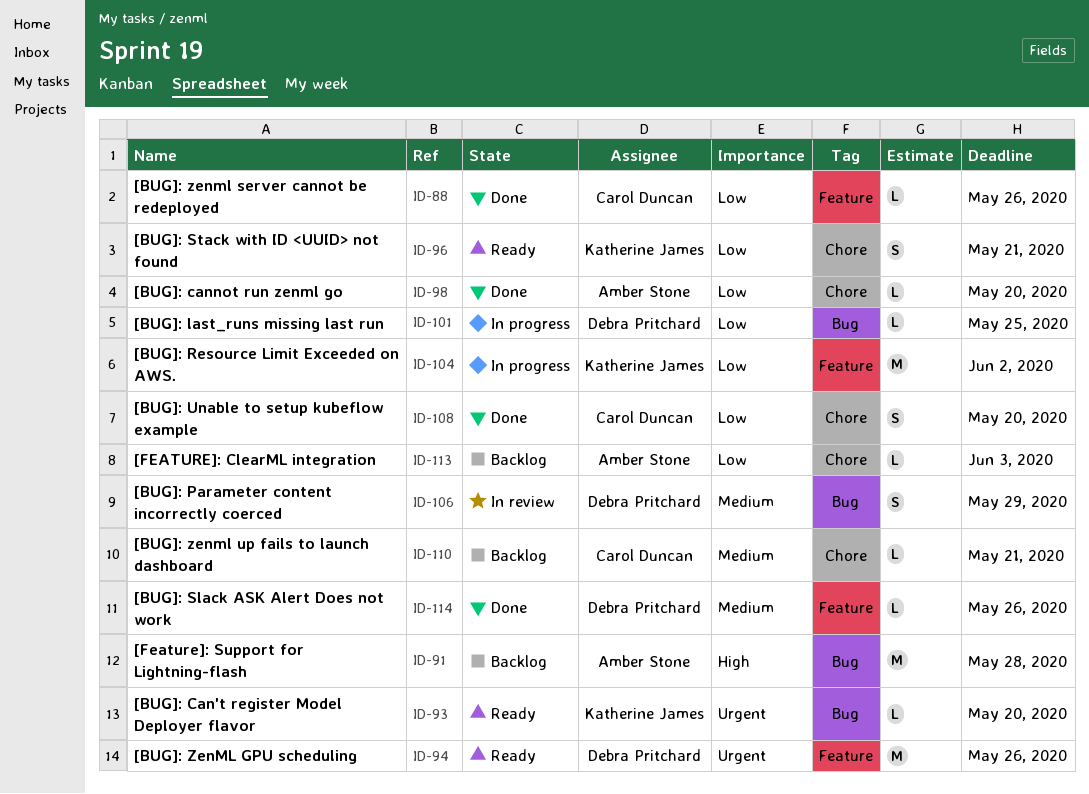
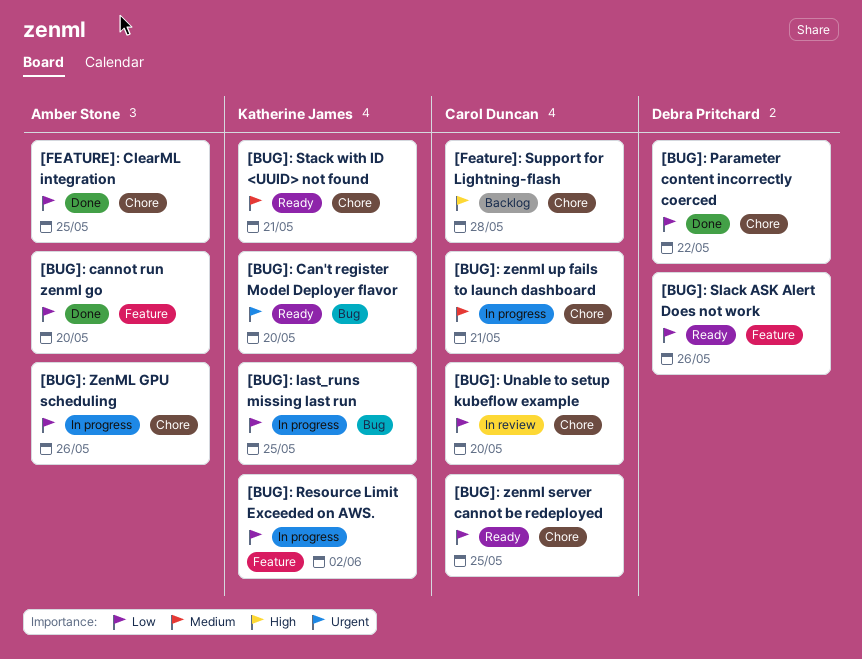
[BUG]: cannot run zenml go, label: Chore -> Feature
[BUG]: last_runs missing last run, owner: Debra Pritchard -> Katherine James
[BUG]: Parameter content incorrectly coerced, status: In review -> Done
[BUG]: Parameter content incorrectly coerced, priority: Medium -> Low
[BUG]: Parameter content incorrectly coerced, label: Bug -> Chore
[BUG]: Parameter content incorrectly coerced, due: May 29 -> May 22
[BUG]: Slack ASK Alert Does not work, status: Done -> Ready
[BUG]: Slack ASK Alert Does not work, priority: Medium -> Low
[BUG]: Stack with ID <UUID> not found, priority: Low -> Medium
[BUG]: Unable to setup kubeflow example, status: Done -> In review
[BUG]: ZenML GPU scheduling, status: Ready -> In progress
[BUG]: ZenML GPU scheduling, owner: Debra Pritchard -> Amber Stone
[BUG]: ZenML GPU scheduling, priority: Urgent -> Low
[BUG]: ZenML GPU scheduling, label: Feature -> Chore
[BUG]: zenml server cannot be redeployed, status: Done -> Ready
[BUG]: zenml server cannot be redeployed, label: Feature -> Chore
[BUG]: zenml server cannot be redeployed, due: May 26 -> May 25
[BUG]: zenml up fails to launch dashboard, status: Backlog -> In progress
[FEATURE]: ClearML integration, status: Backlog -> Done
[FEATURE]: ClearML integration, due: Jun 3 -> May 25
[Feature]: Support for Lightning-flash, owner: Amber Stone -> Carol Duncan
[Feature]: Support for Lightning-flash, label: Bug -> Chore

